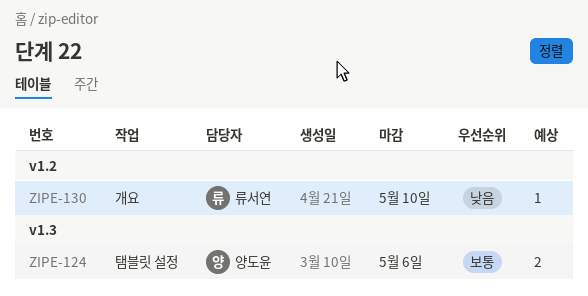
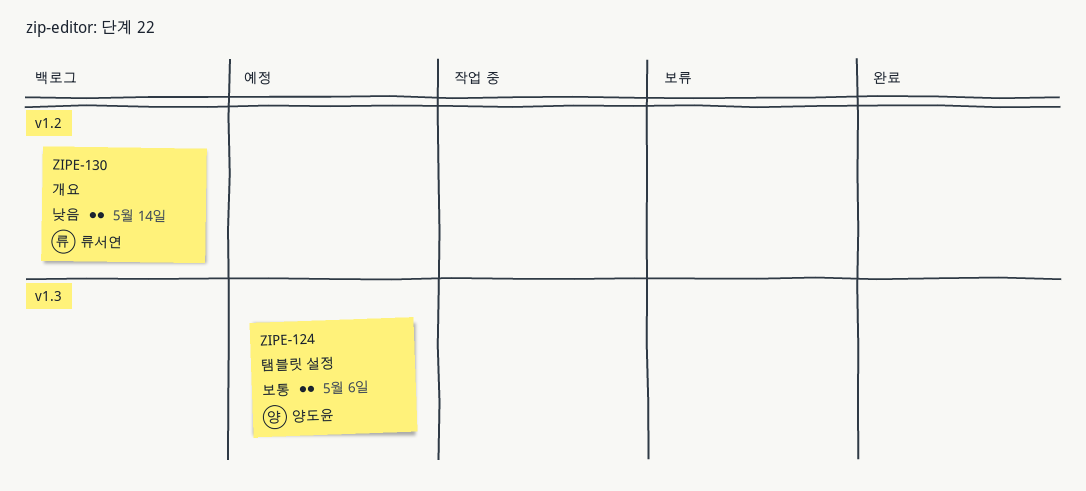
ZIPE-130, estimate: 1 -> 2
ZIPE-130, due: May 10 -> May 14

